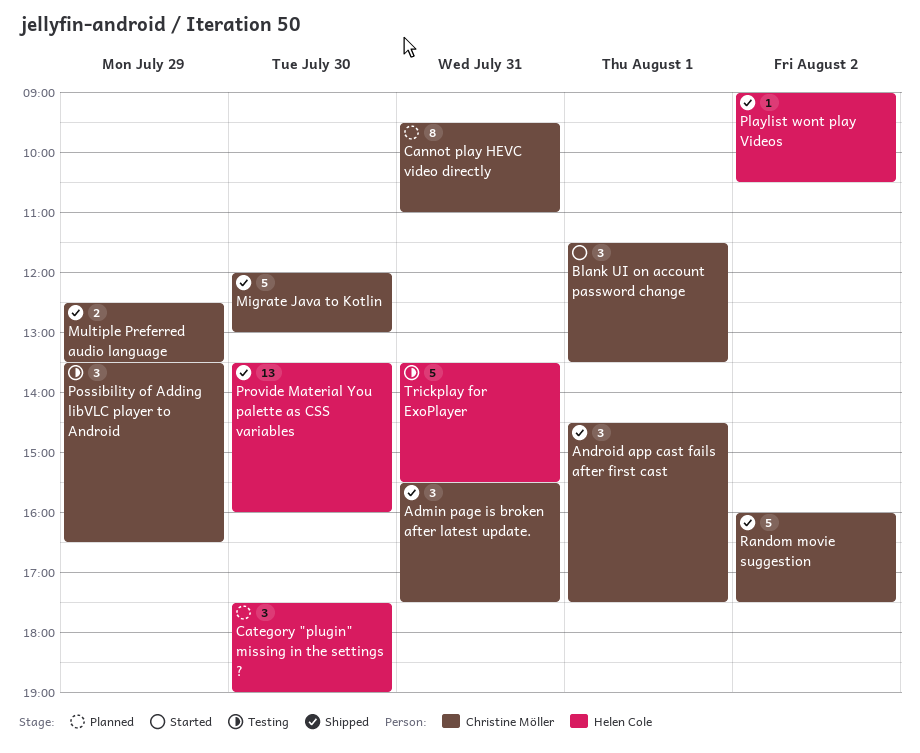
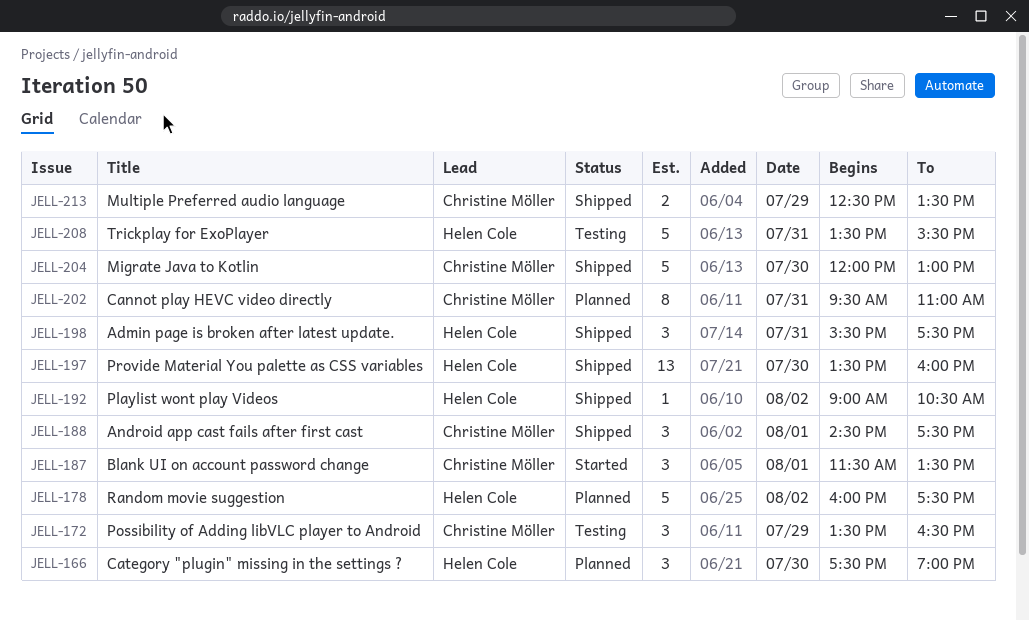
Admin page is broken after latest update., owner: Christine Möller -> Helen Cole
Random movie suggestion, status: Shipped -> Planned
Random movie suggestion, owner: Christine Möller -> Helen Cole

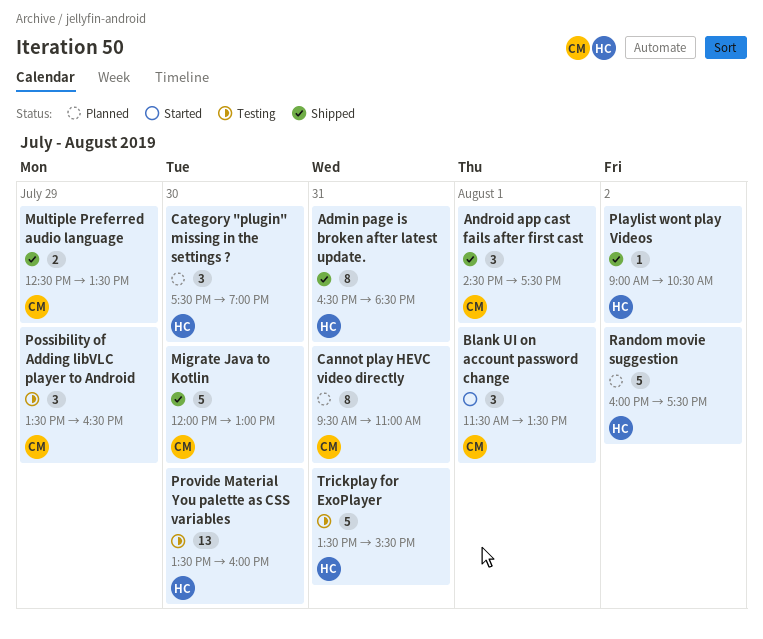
Admin page is broken after latest update., estimate: 3 -> 8
Admin page is broken after latest update., begins: 15:30 -> 16:30
Admin page is broken after latest update., ends: 17:30 -> 18:30
Provide Material You palette as CSS variables, status: Shipped -> Testing

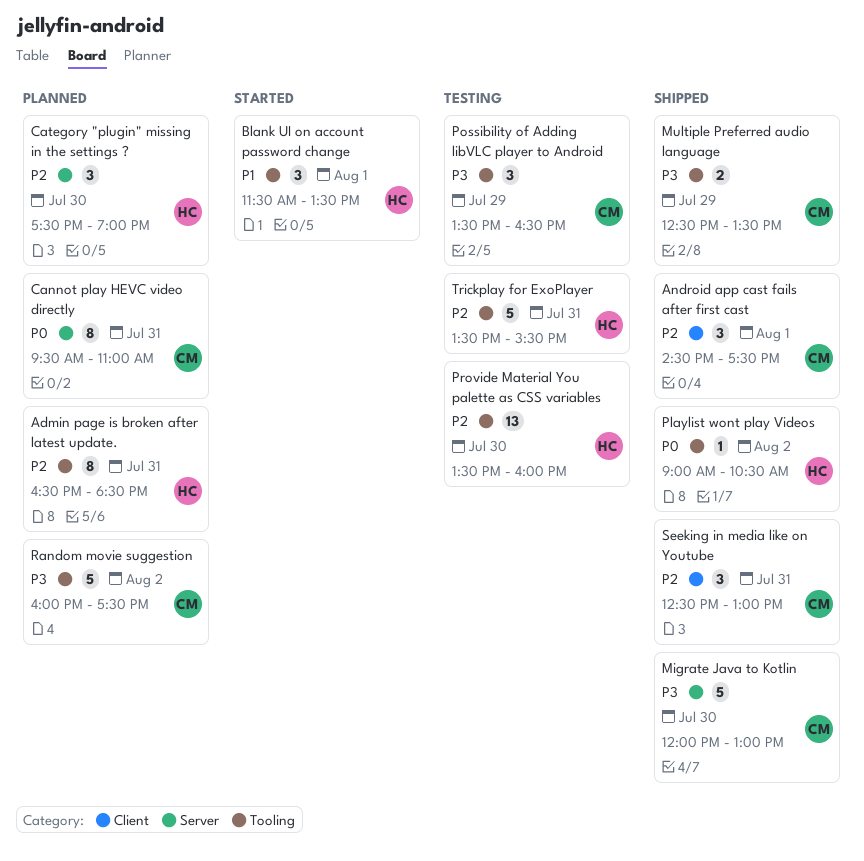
Admin page is broken after latest update., status: Shipped -> Planned
Blank UI on account password change, owner: CM -> HC
Random movie suggestion, owner: HC -> CM
Seeking in media like on Youtube: none -> present

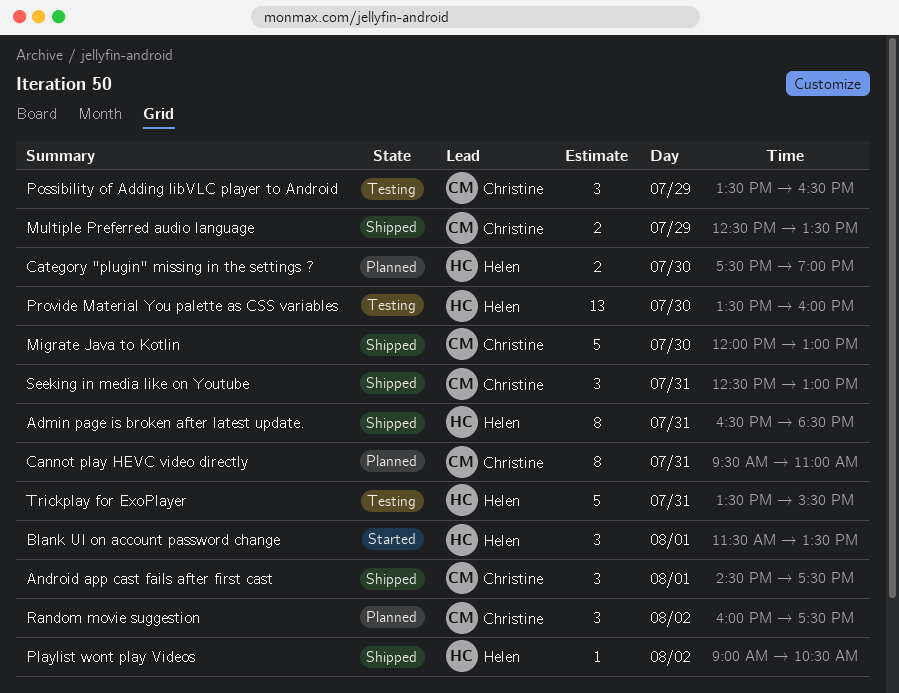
Admin page is broken after latest update., status: Planned -> Shipped
Category "plugin" missing in the settings ?, estimate: 3 -> 2
Random movie suggestion, estimate: 5 -> 3

